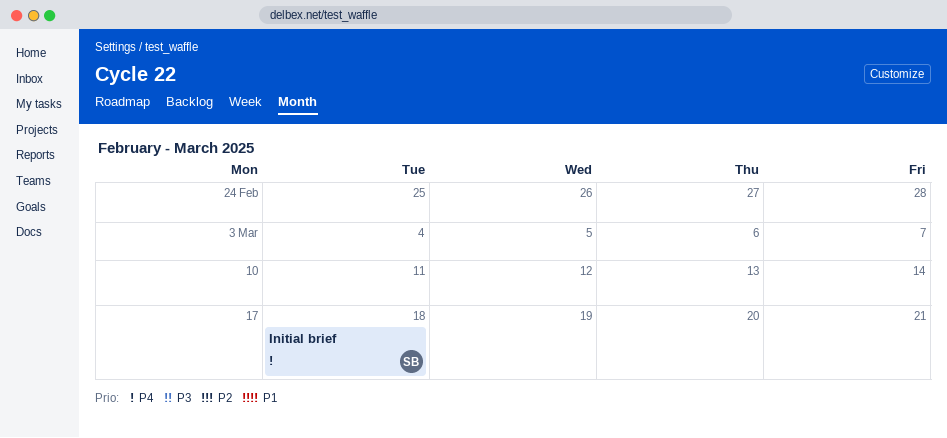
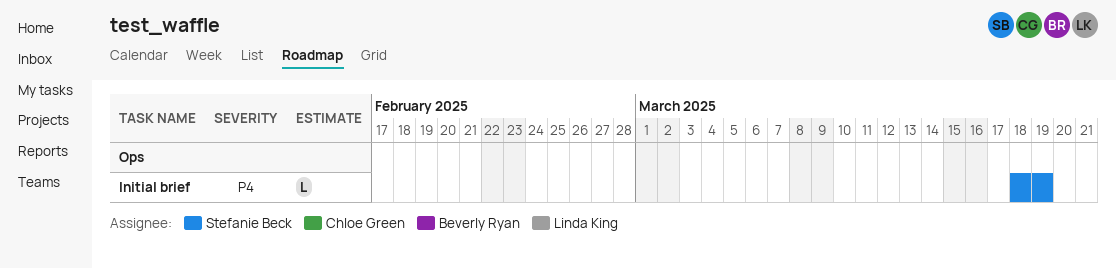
Initial brief, due: Mar 18 -> Mar 19

